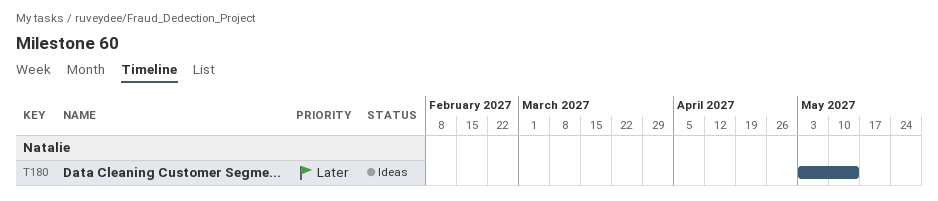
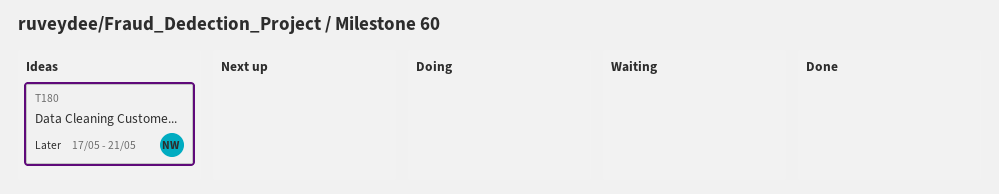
T180, start: May 3 -> May 17
T180, due: May 14 -> May 21

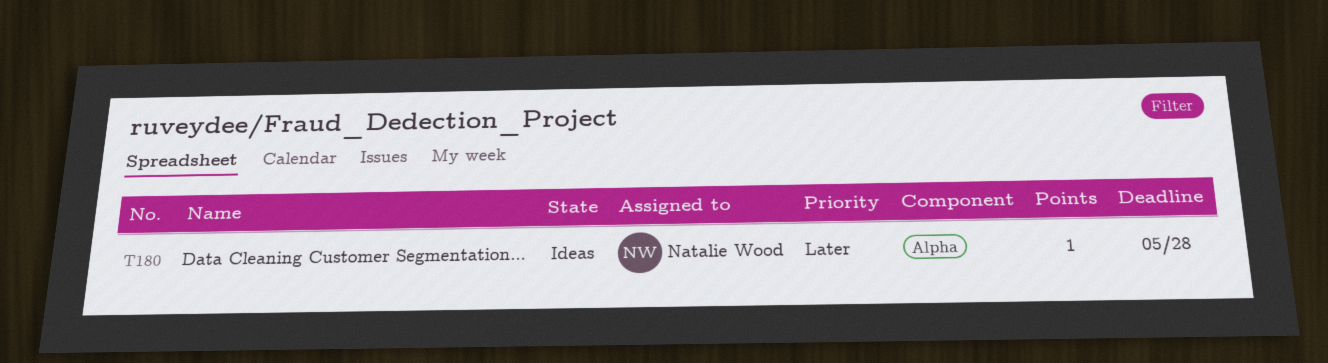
T180, due: May 21 -> May 28

